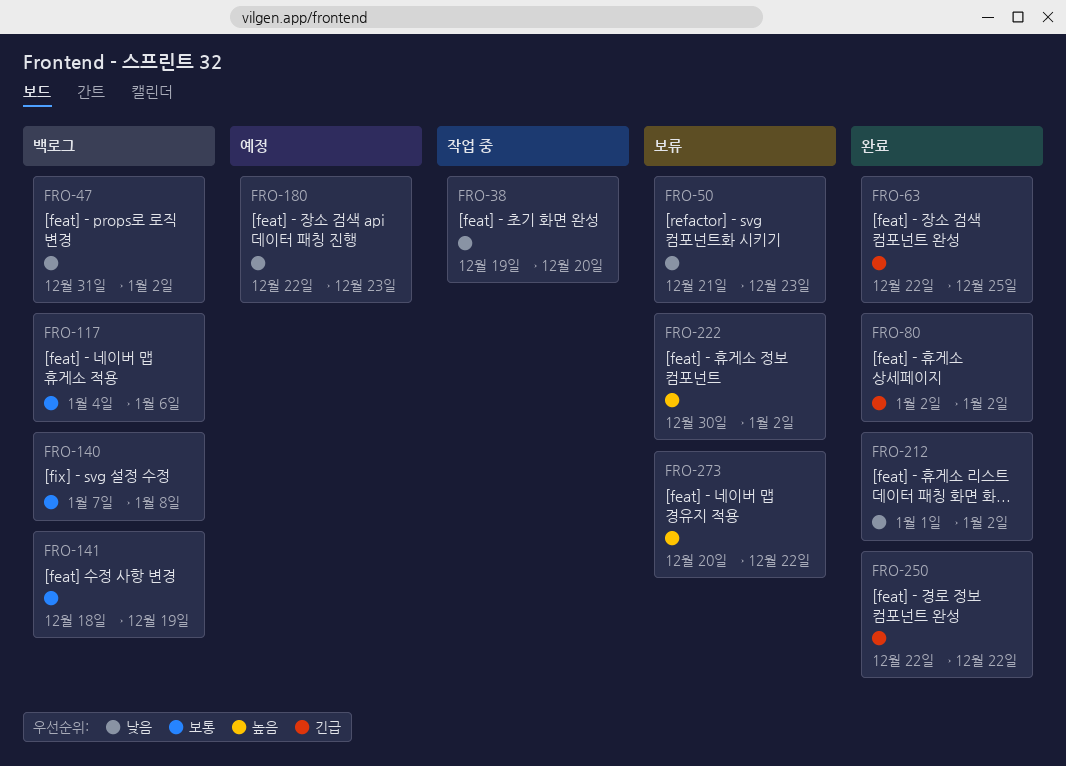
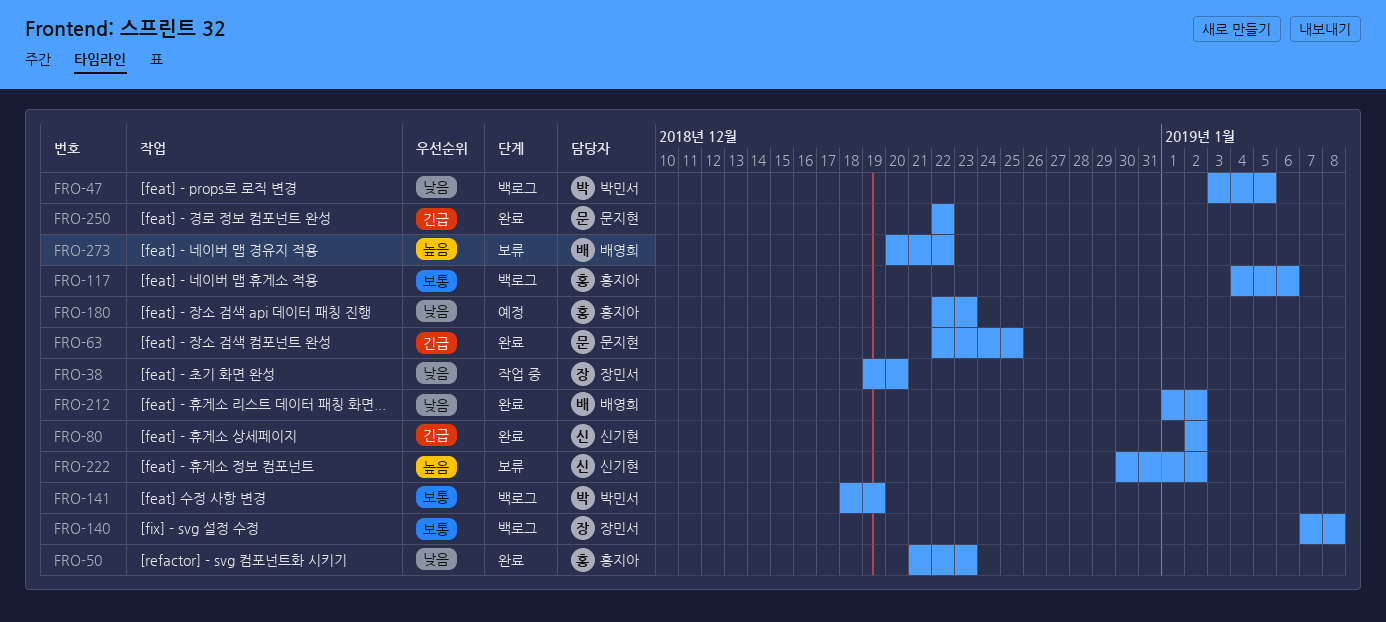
FRO-47, start: Dec 31 -> Jan 3
FRO-47, due: Jan 2 -> Jan 5
FRO-50, status: 보류 -> 완료

